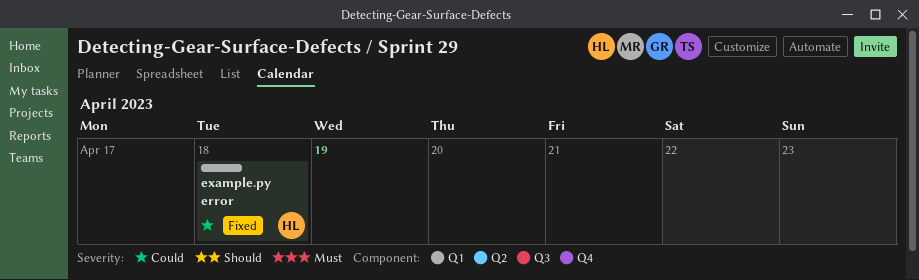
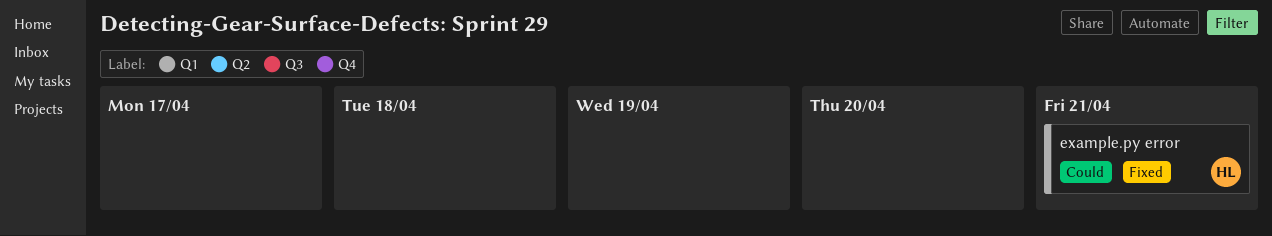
example.py error, due: Apr 18 -> Apr 21

